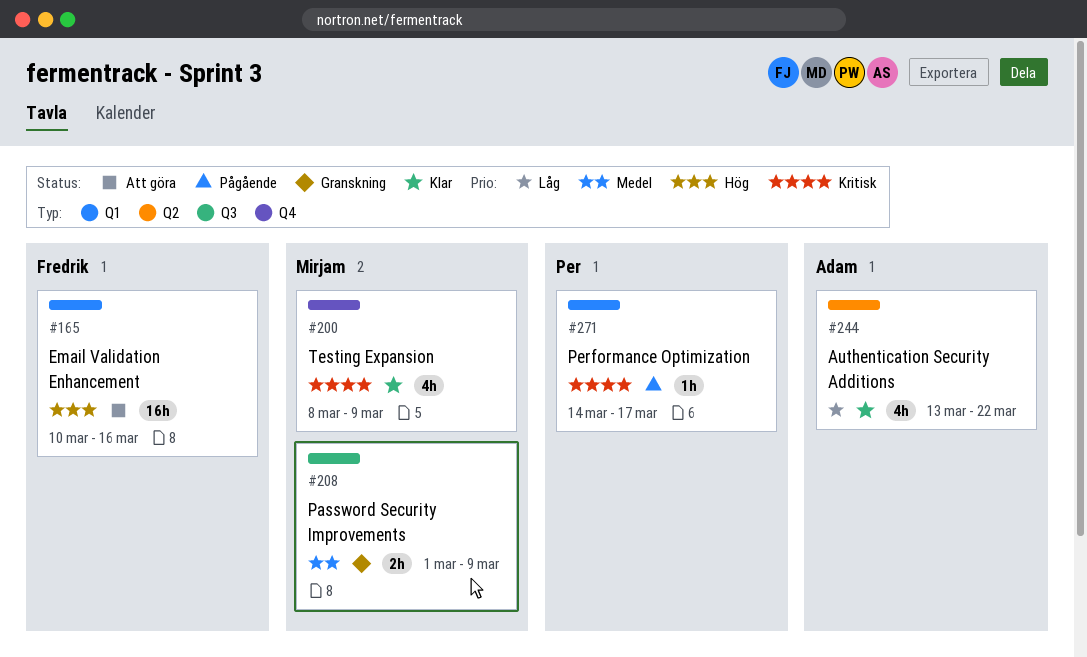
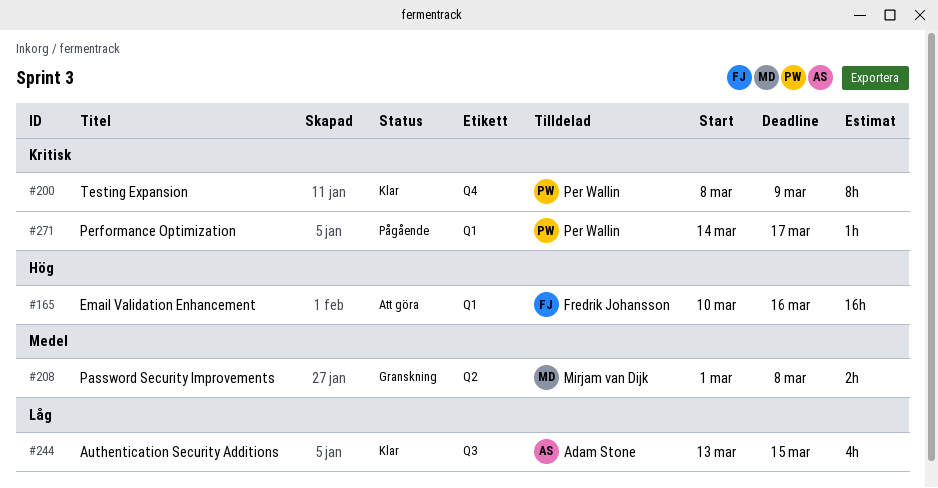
#200, owner: Mirjam van Dijk -> Per Wallin
#200, estimate: 4h -> 8h
#208, label: Q3 -> Q2
#208, due: Mar 9 -> Mar 8
#244, label: Q2 -> Q3
#244, due: Mar 22 -> Mar 15

